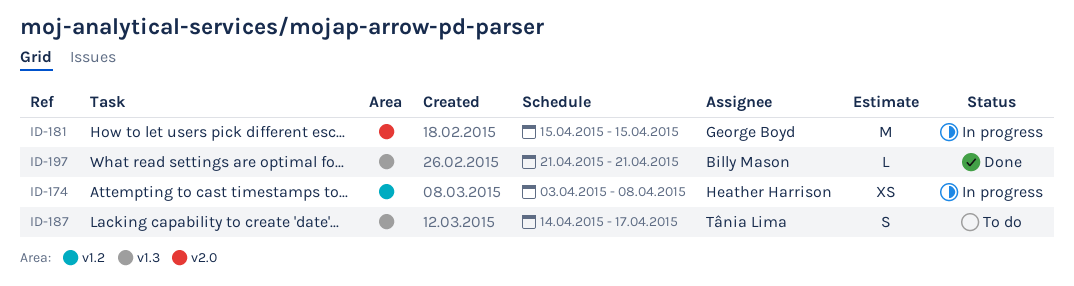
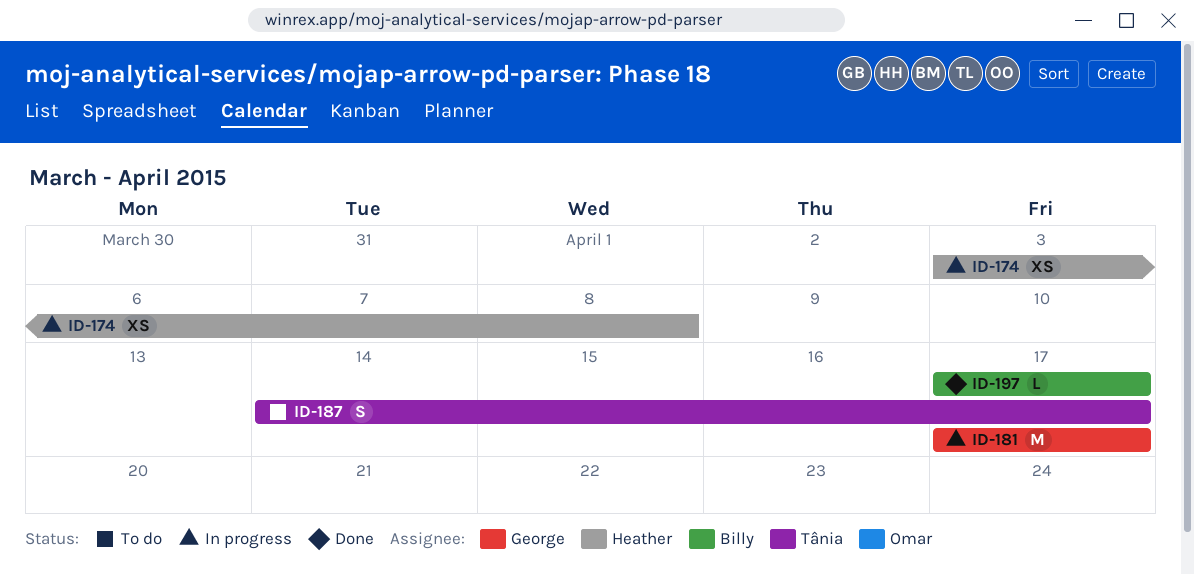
ID-181, start: Apr 15 -> Apr 17
ID-181, due: Apr 15 -> Apr 17
ID-197, start: Apr 21 -> Apr 17
ID-197, due: Apr 21 -> Apr 17

